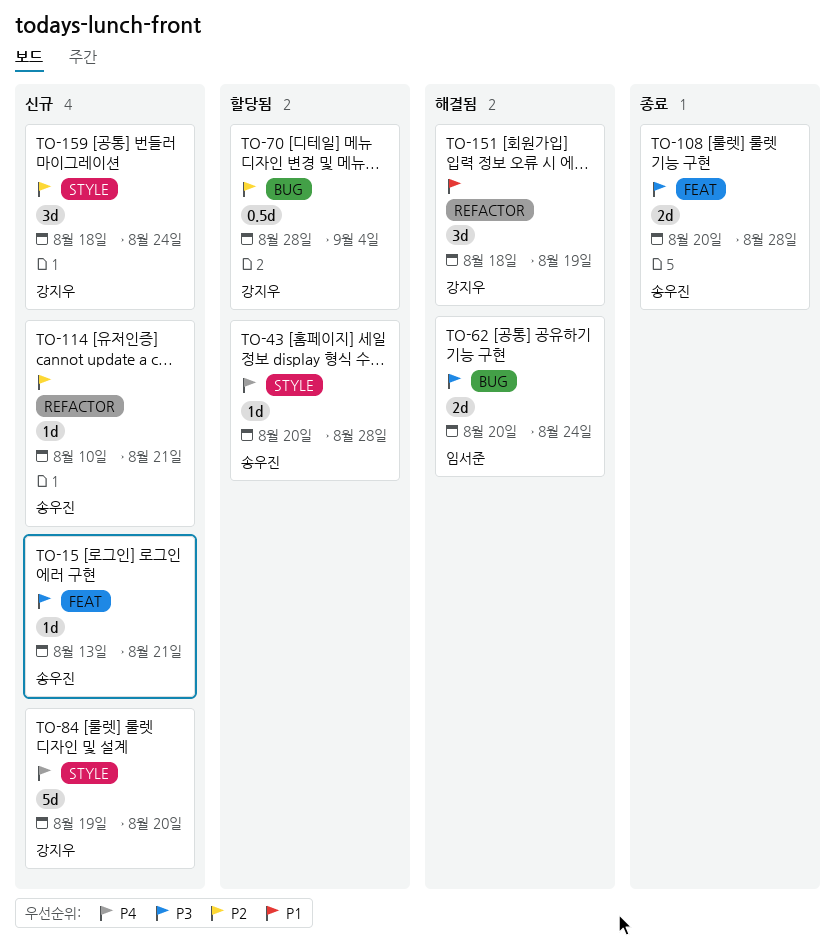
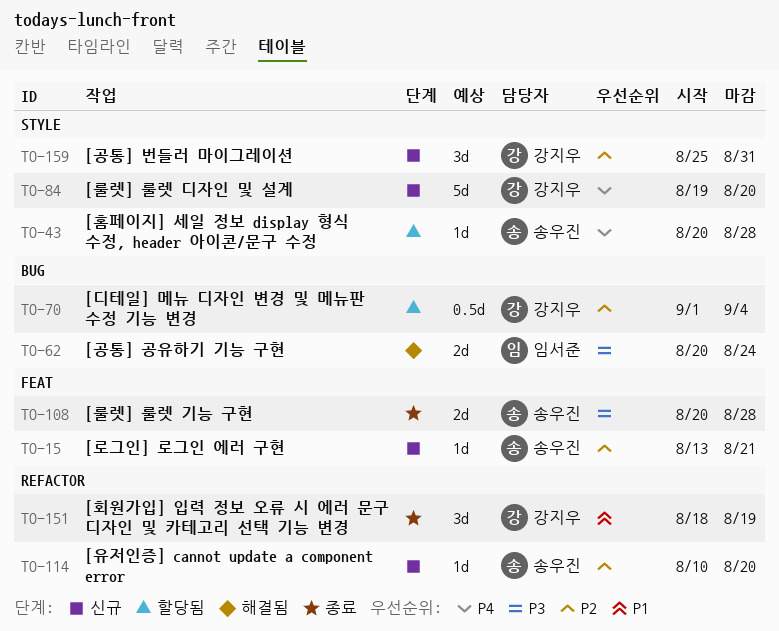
TO-15, priority: P3 -> P2
TO-70, start: Aug 28 -> Sep 1
TO-114, due: Aug 21 -> Aug 20
TO-151, status: 해결됨 -> 종료
TO-159, start: Aug 18 -> Aug 25
TO-159, due: Aug 24 -> Aug 31

